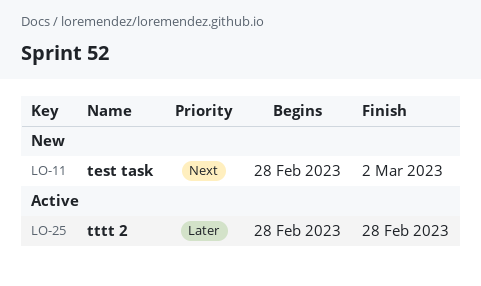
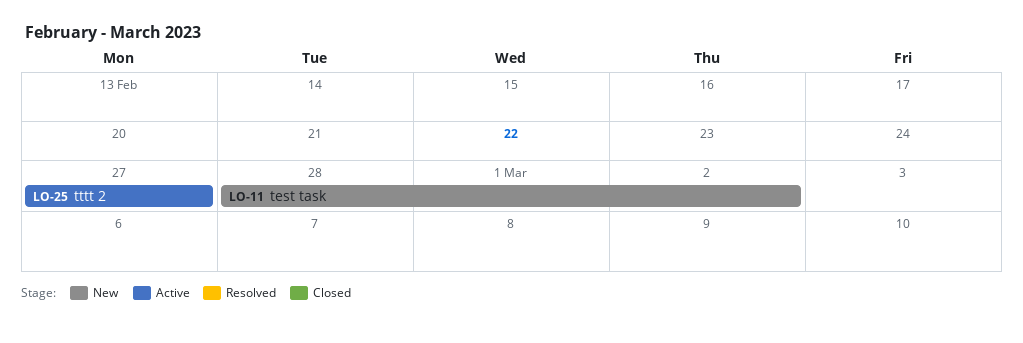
LO-25, start: Feb 28 -> Feb 27
LO-25, due: Feb 28 -> Feb 27

